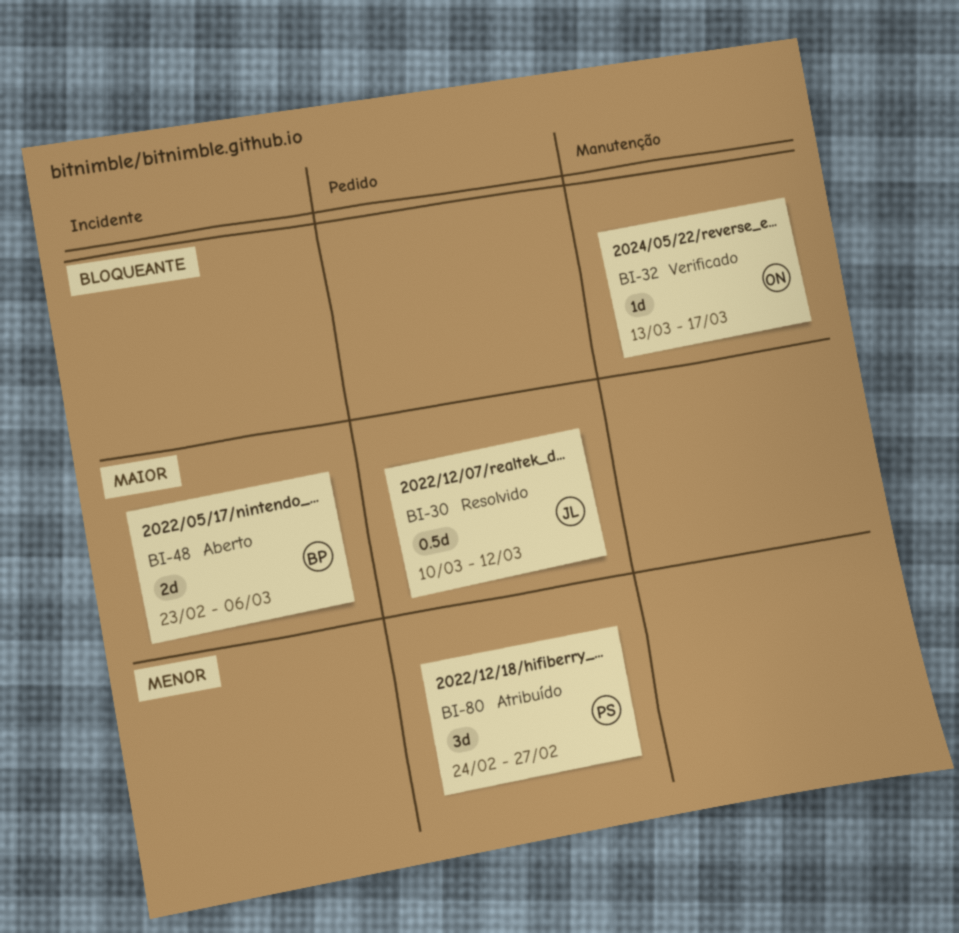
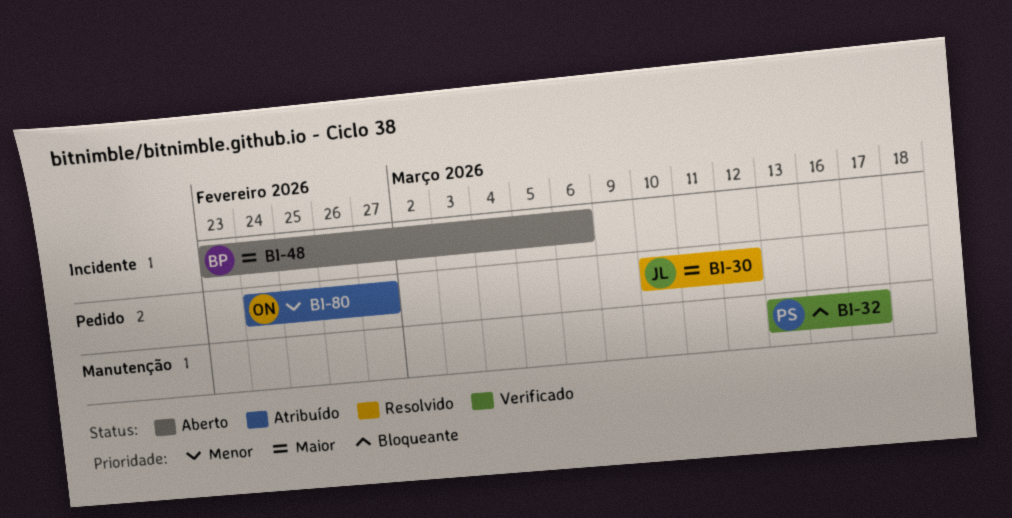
BI-32, owner: ON -> PS
BI-80, owner: PS -> ON

